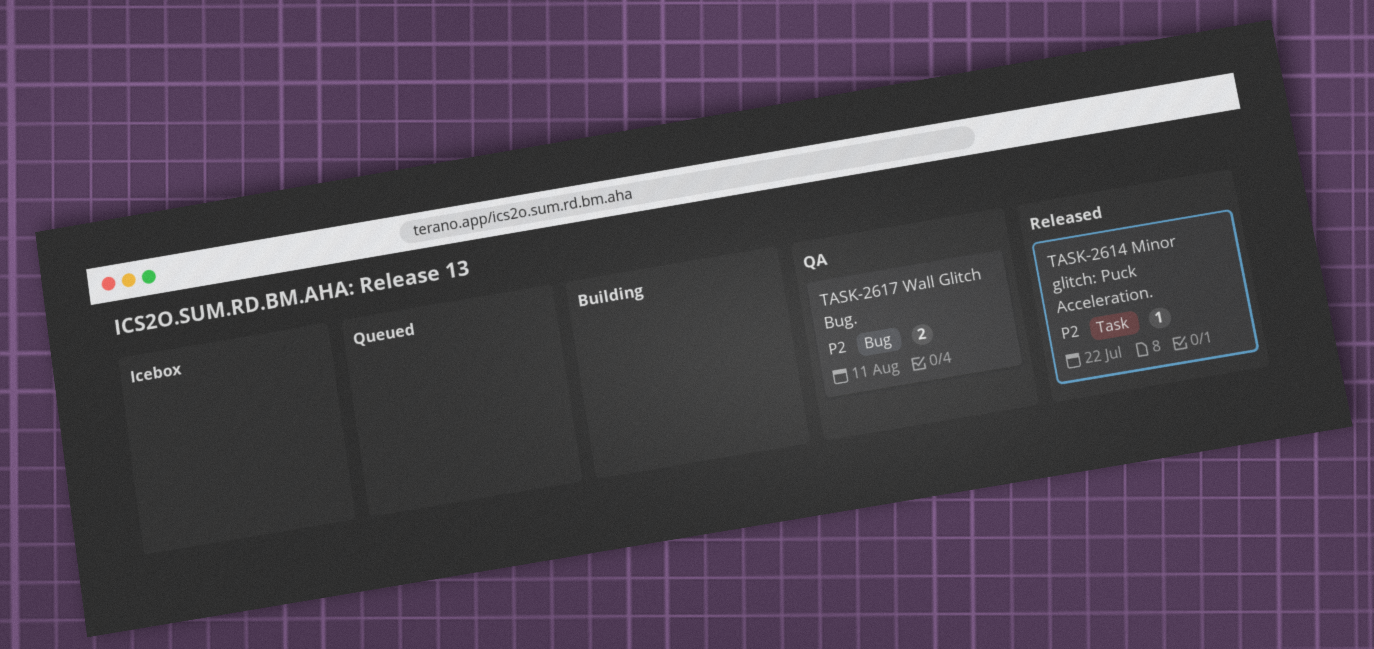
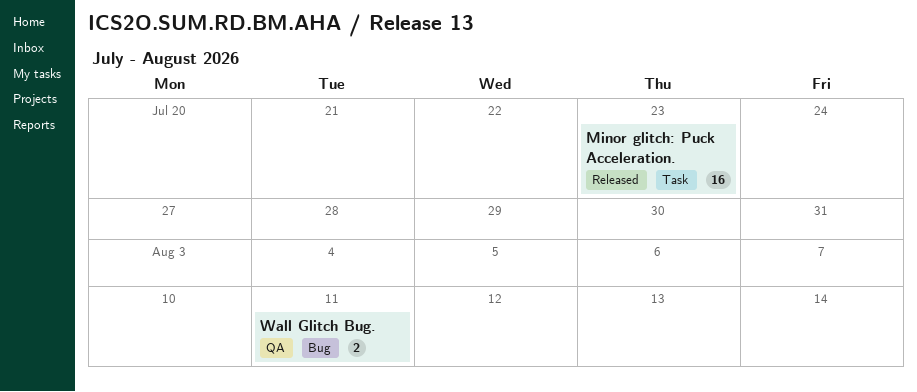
Minor glitch: Puck Acceleration., estimate: 1 -> 16
Minor glitch: Puck Acceleration., due: Jul 22 -> Jul 23

